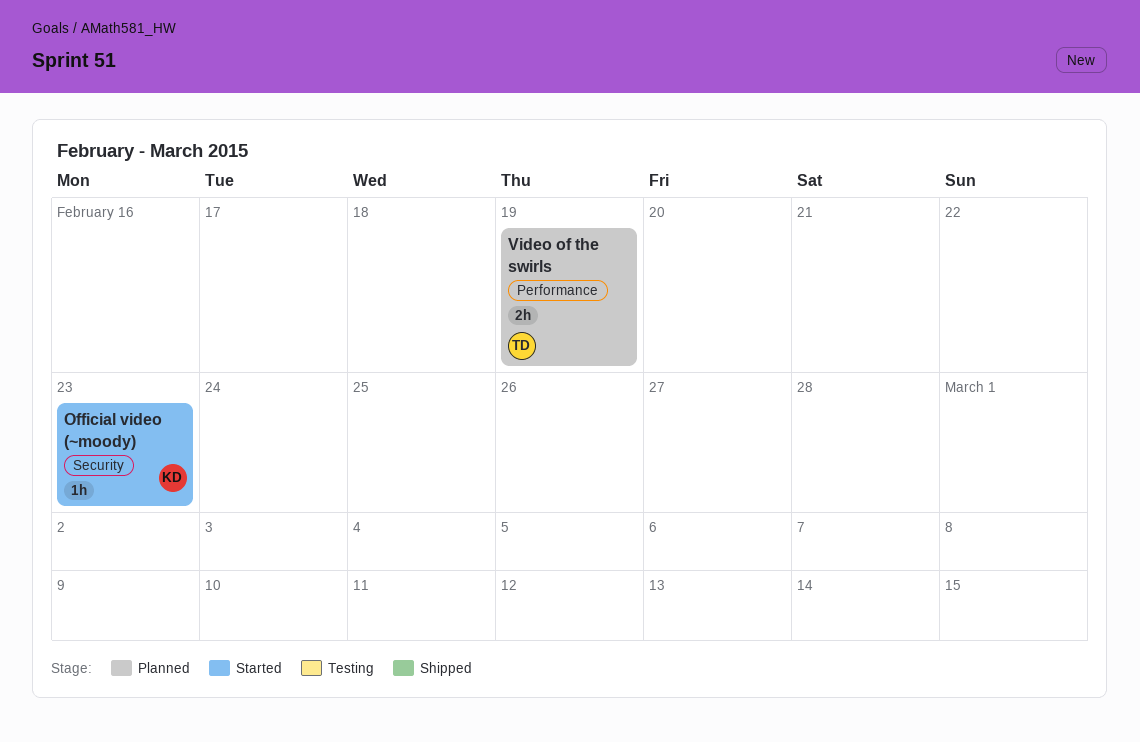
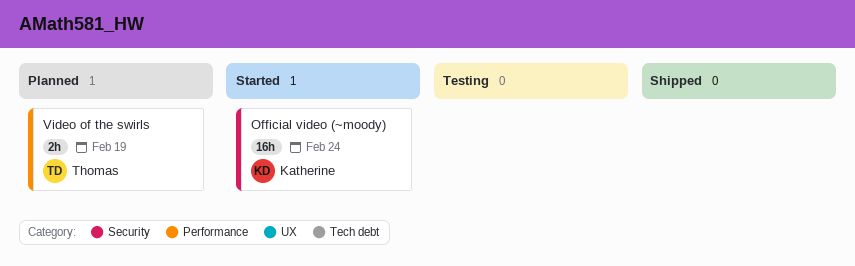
Official video (~moody), estimate: 1h -> 16h
Official video (~moody), due: Feb 23 -> Feb 24

